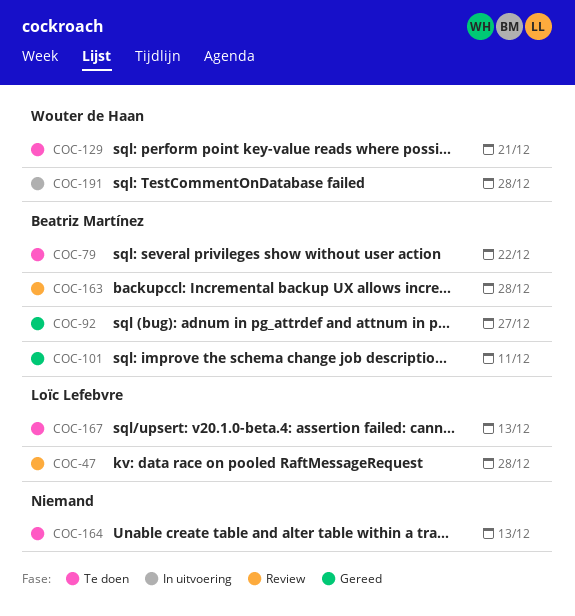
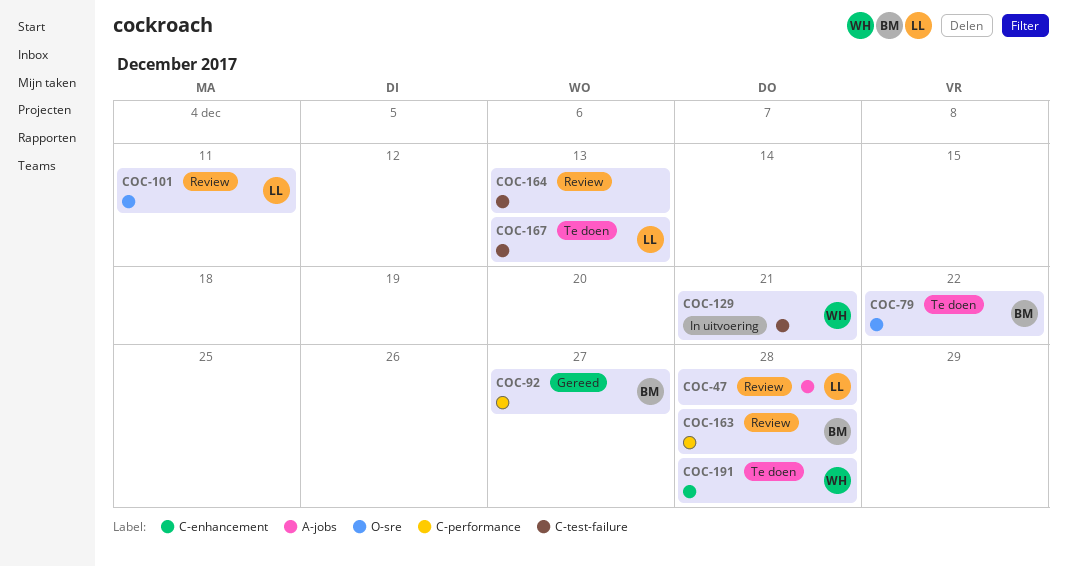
COC-101, status: Gereed -> Review
COC-101, owner: Beatriz Martínez -> Loïc Lefebvre
COC-129, status: Te doen -> In uitvoering
COC-164, status: Te doen -> Review
COC-191, status: In uitvoering -> Te doen

